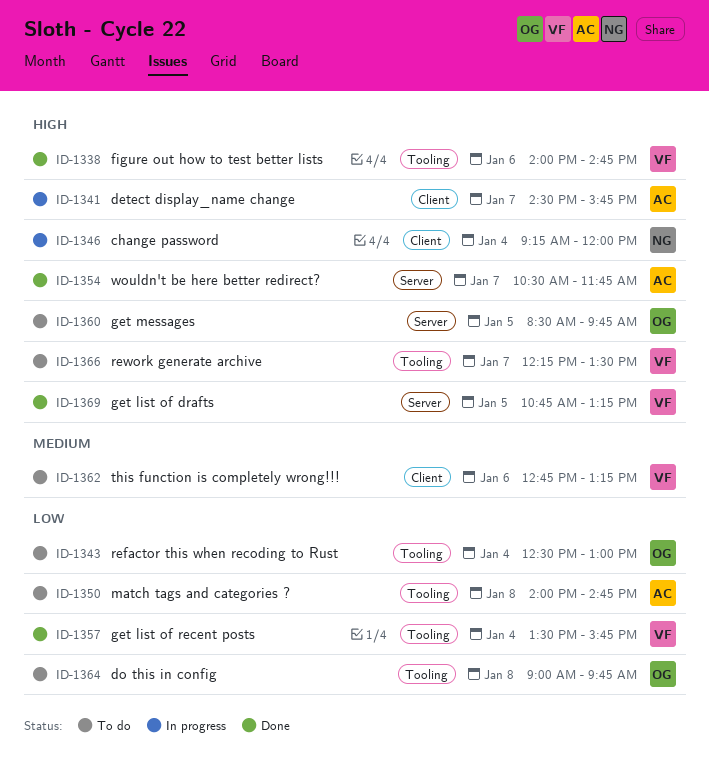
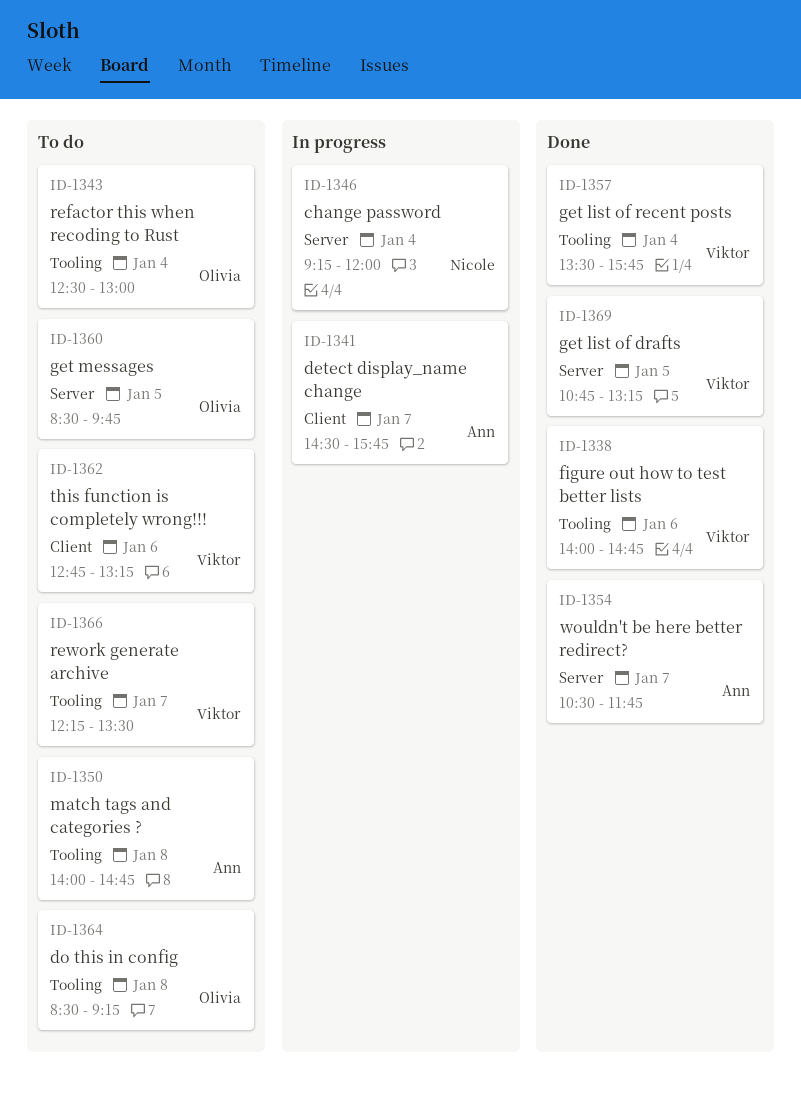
ID-1346, label: Client -> Server
ID-1364, begins: 09:00 -> 08:30
ID-1364, ends: 09:45 -> 09:15

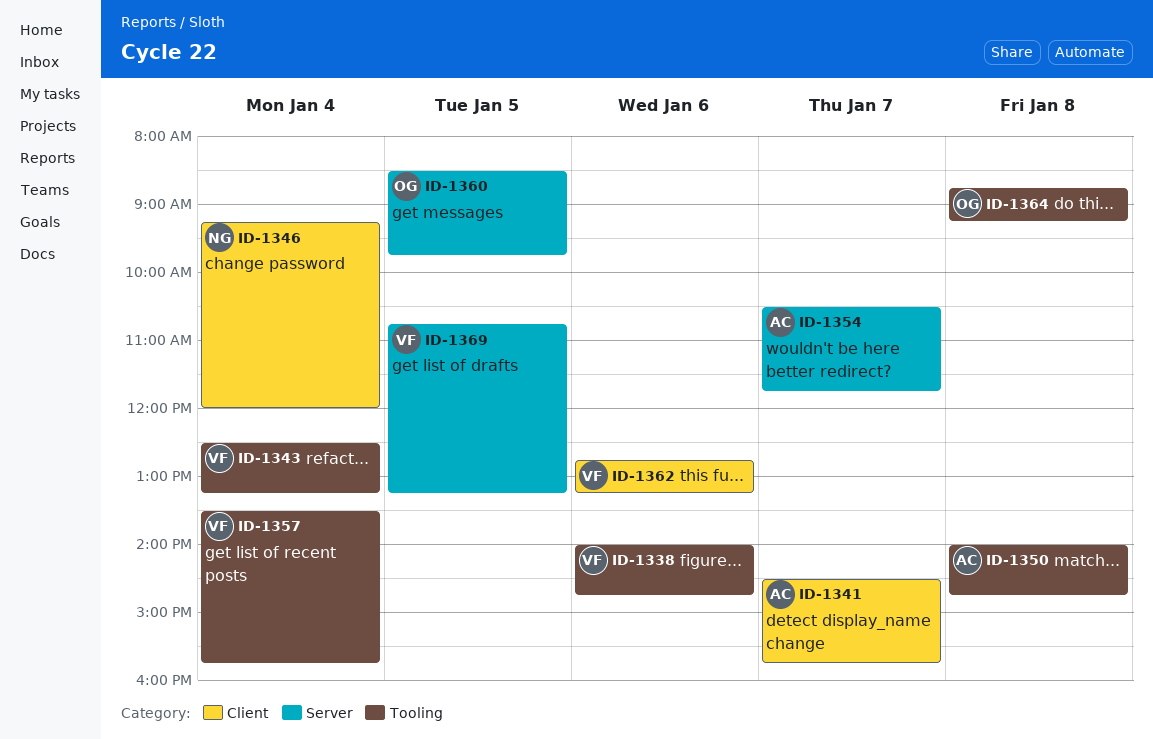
ID-1343, owner: Olivia -> Viktor
ID-1343, ends: 13:00 -> 13:15
ID-1346, label: Server -> Client
ID-1364, begins: 08:30 -> 08:45
ID-1366: present -> none

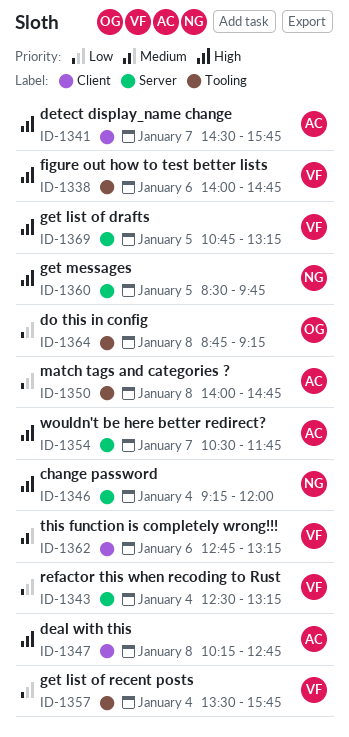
ID-1343, label: Tooling -> Server
ID-1346, label: Client -> Server
ID-1347: none -> present
ID-1360, owner: OG -> NG

